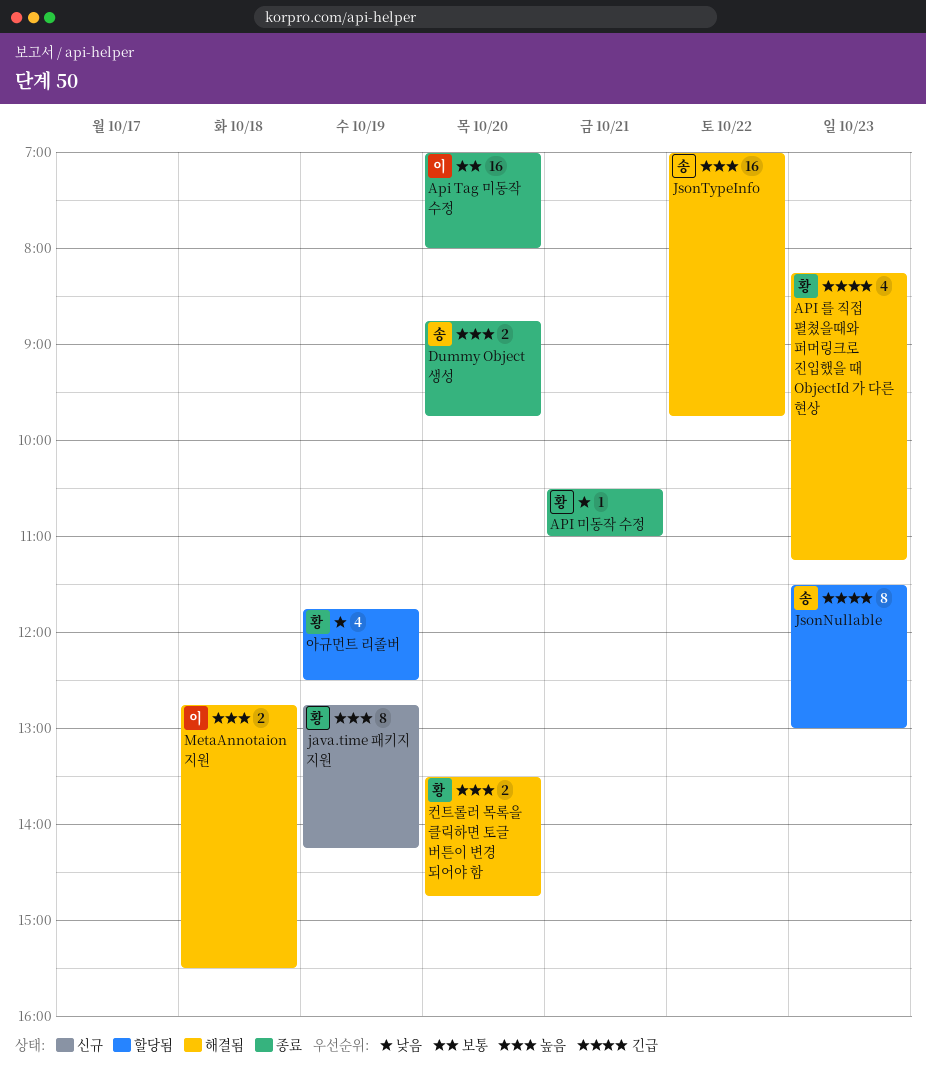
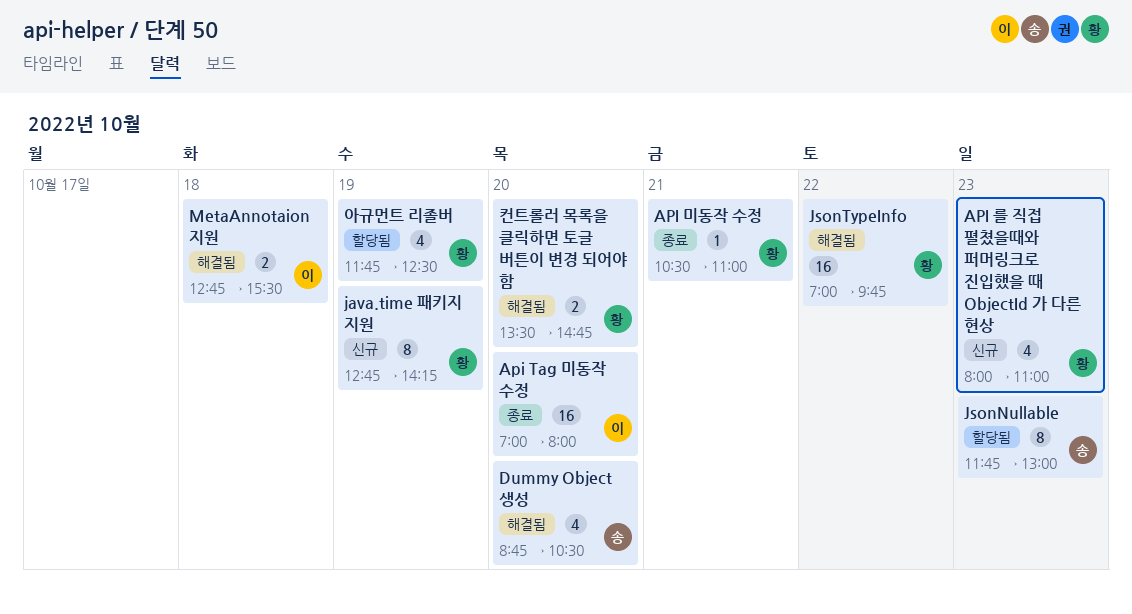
API 를 직접 펼쳤을때와 퍼머링크로 진입했을 때 ObjectId 가 다른 현상, status: 해결됨 -> 신규
API 를 직접 펼쳤을때와 퍼머링크로 진입했을 때 ObjectId 가 다른 현상, begins: 08:15 -> 08:00
API 를 직접 펼쳤을때와 퍼머링크로 진입했을 때 ObjectId 가 다른 현상, ends: 11:15 -> 11:00
Dummy Object 생성, status: 종료 -> 해결됨
Dummy Object 생성, estimate: 2 -> 4
Dummy Object 생성, ends: 09:45 -> 10:30
JsonNullable, begins: 11:30 -> 11:45
JsonTypeInfo, owner: 송 -> 황

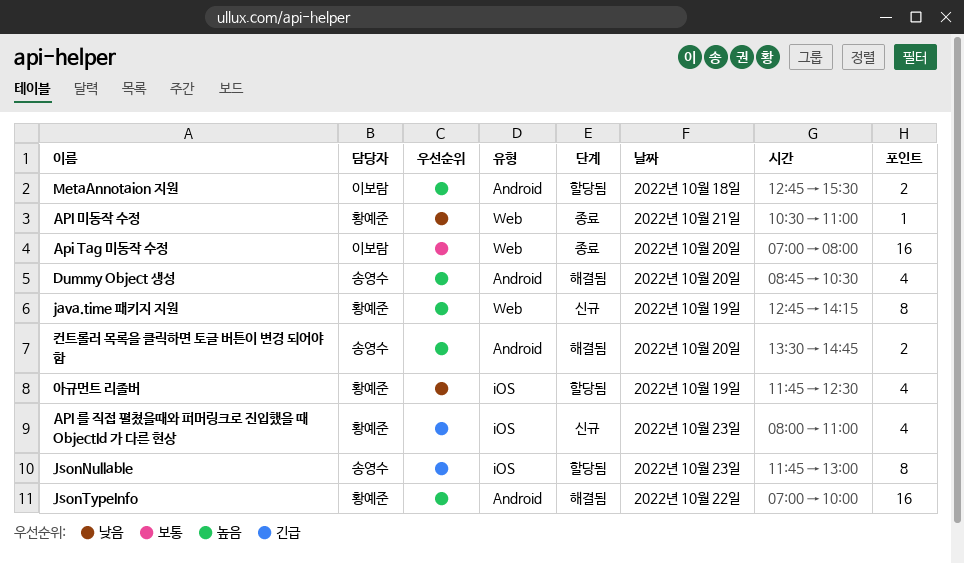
JsonTypeInfo, ends: 09:45 -> 10:00
MetaAnnotaion 지원, status: 해결됨 -> 할당됨
컨트롤러 목록을 클릭하면 토글 버튼이 변경 되어야 함, owner: 황예준 -> 송영수

